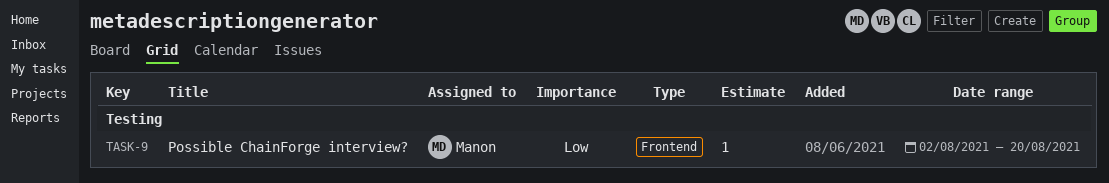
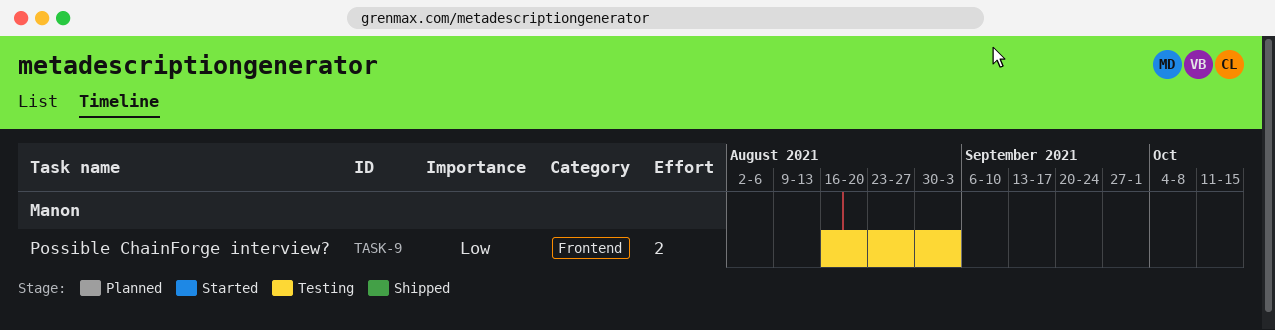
TASK-9, estimate: 1 -> 2
TASK-9, start: Aug 2 -> Aug 16
TASK-9, due: Aug 20 -> Sep 3

